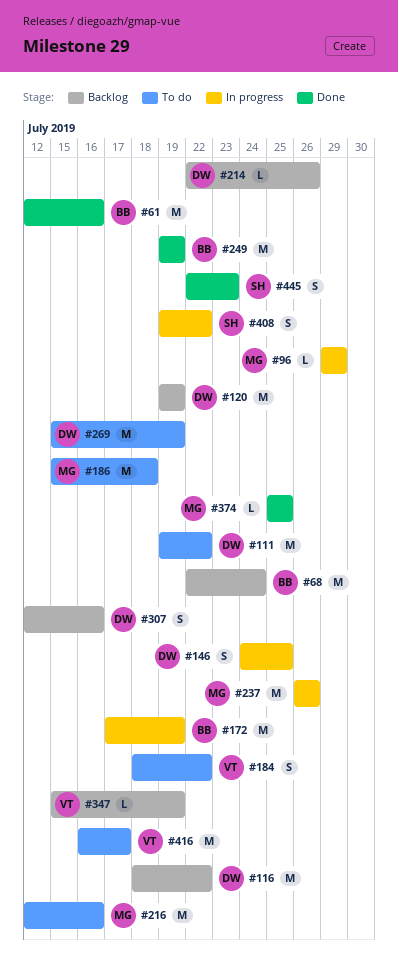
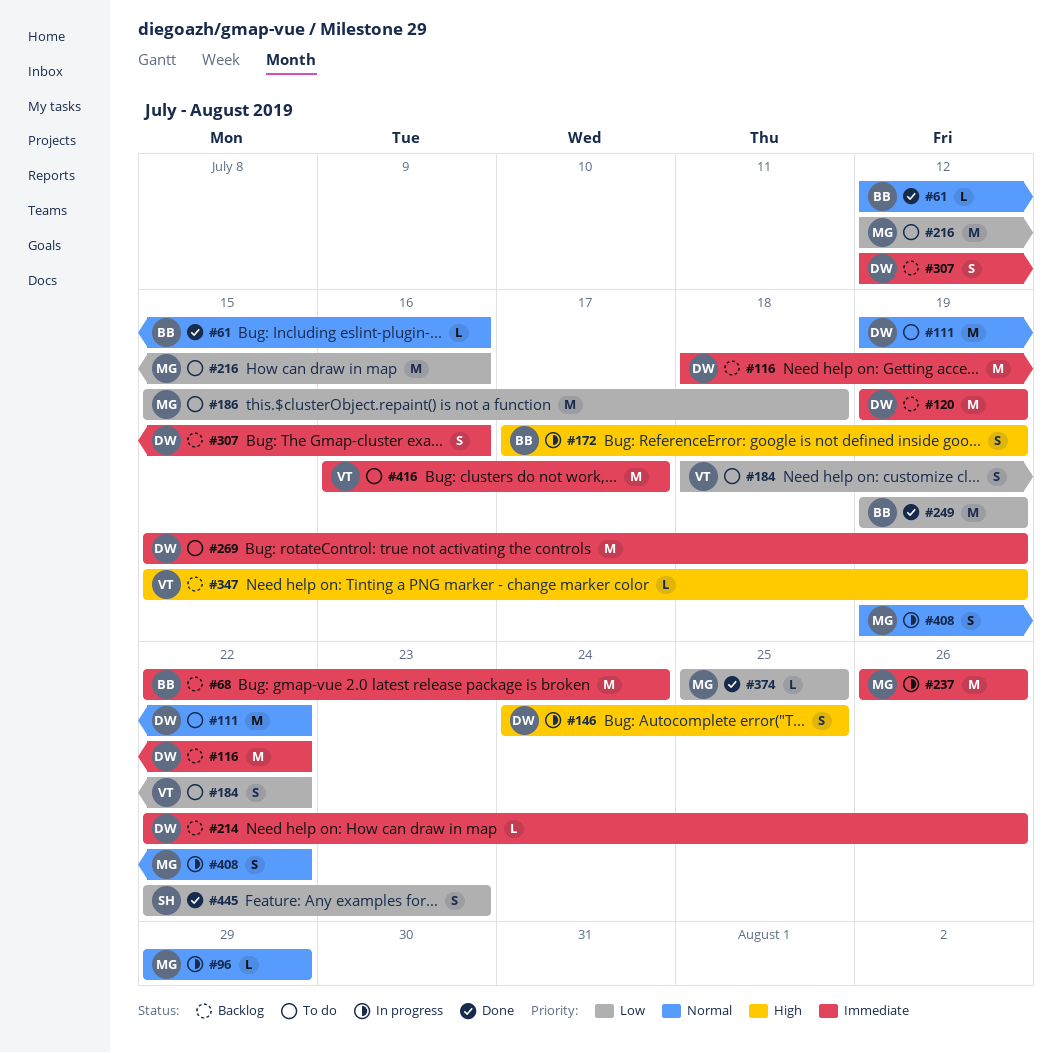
#61, estimate: M -> L
#172, estimate: M -> S
#408, owner: SH -> MG

